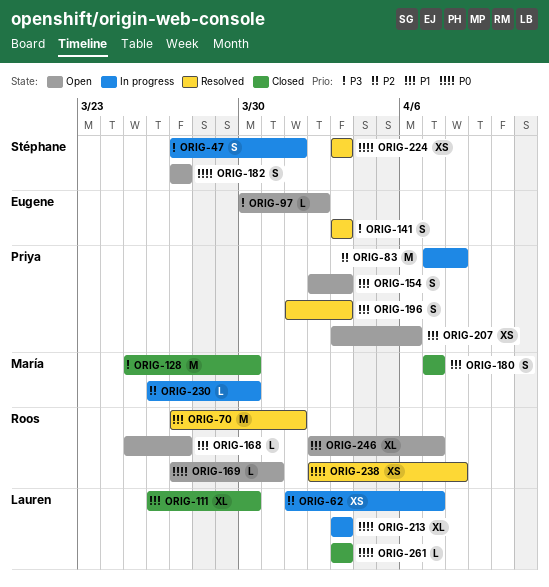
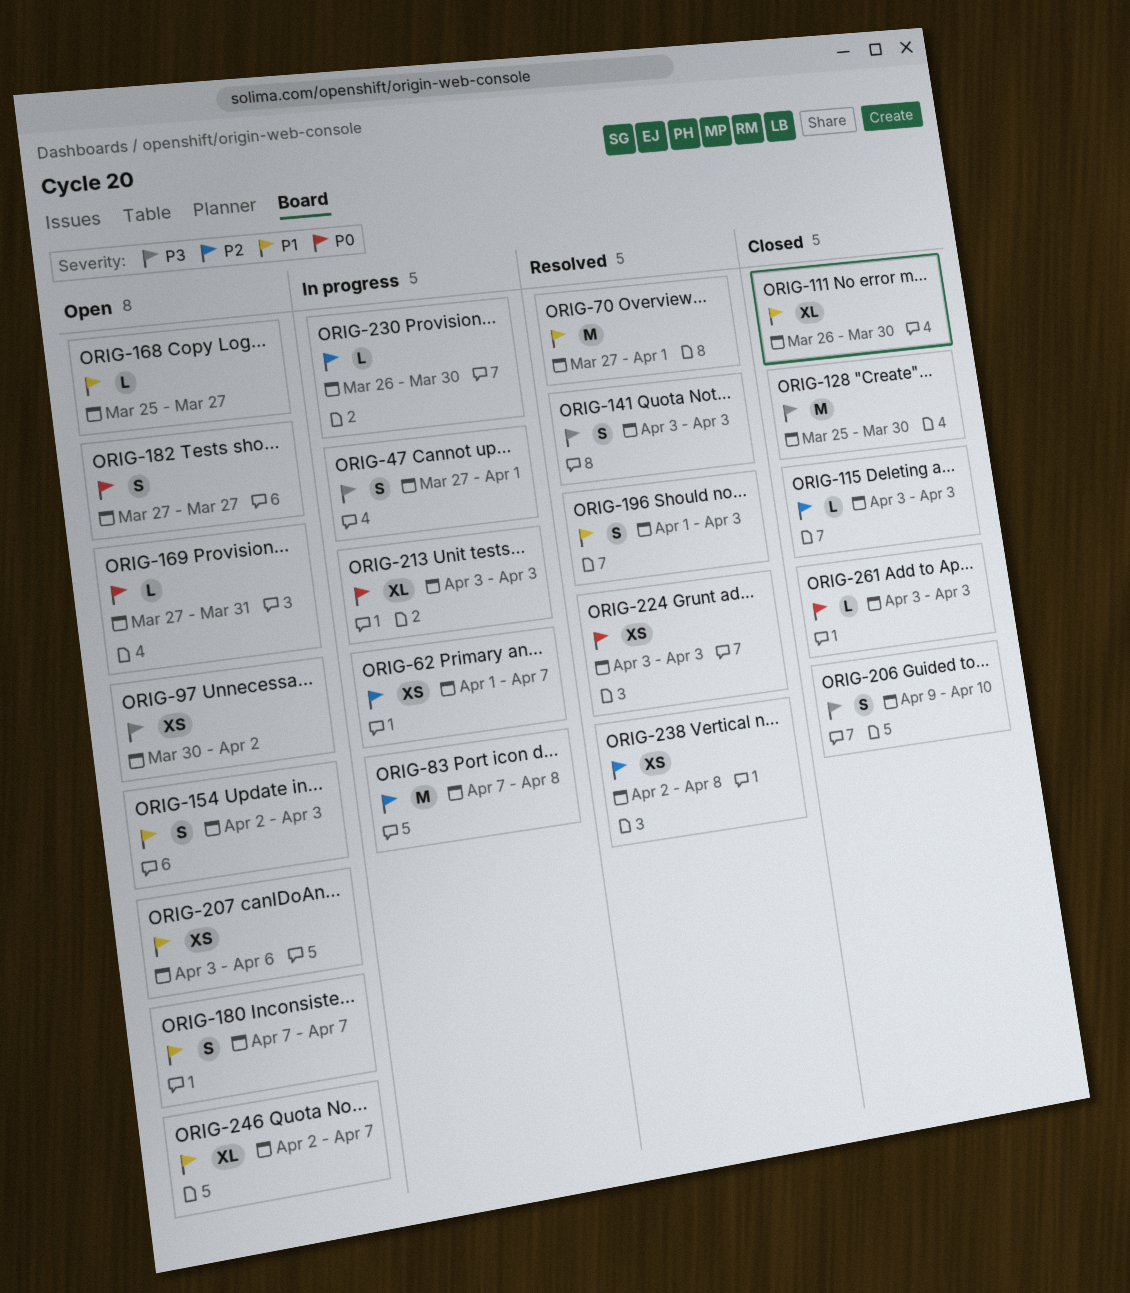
ORIG-97, estimate: L -> XS
ORIG-115: none -> present
ORIG-180, status: Closed -> Open
ORIG-206: none -> present
ORIG-238, priority: P0 -> P2

